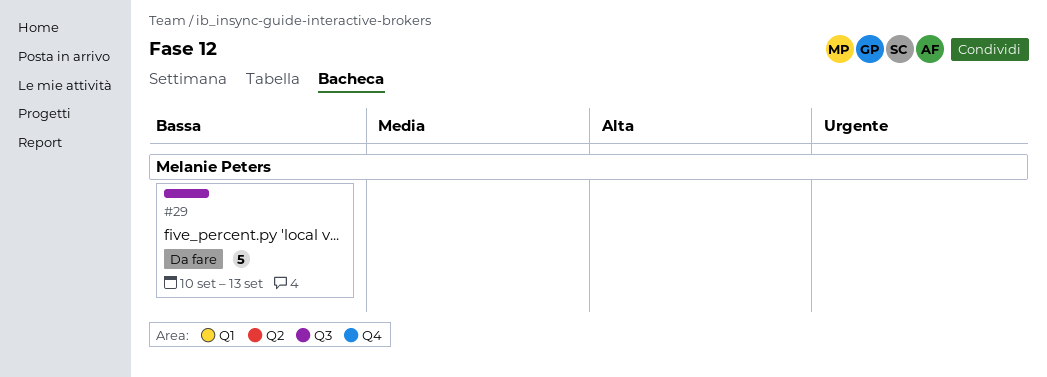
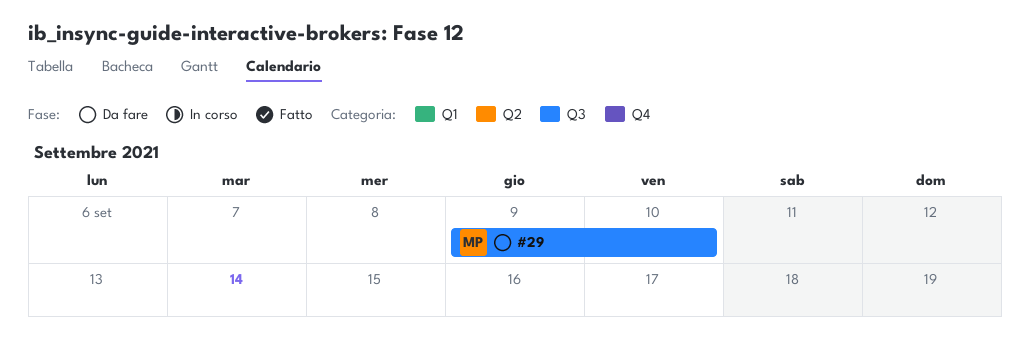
#29, start: Sep 10 -> Sep 9
#29, due: Sep 13 -> Sep 10

